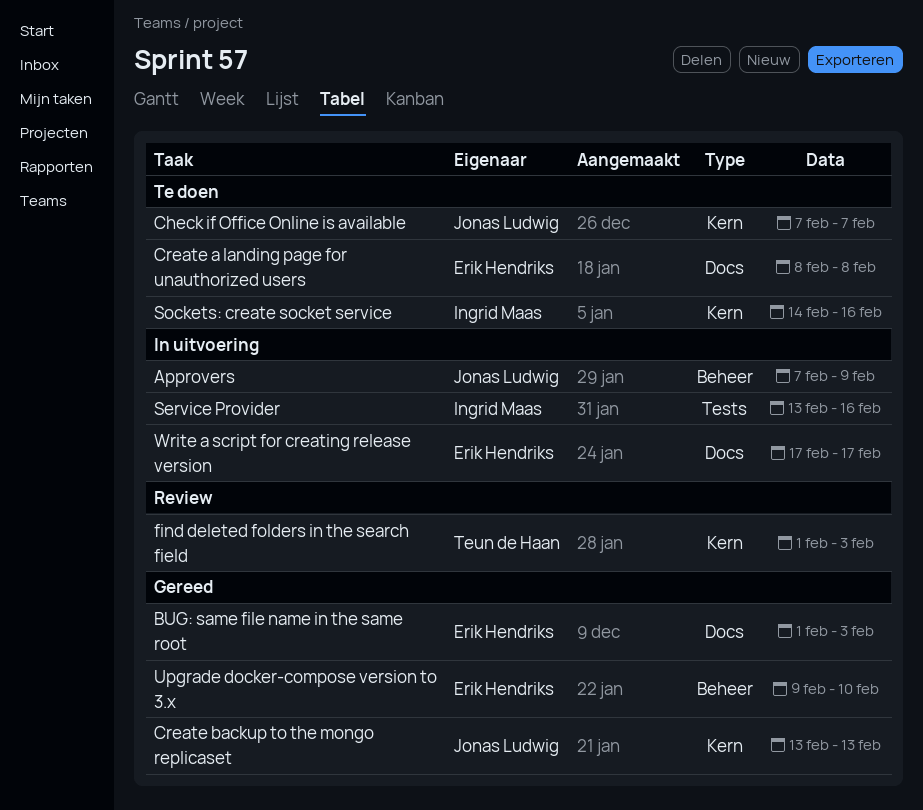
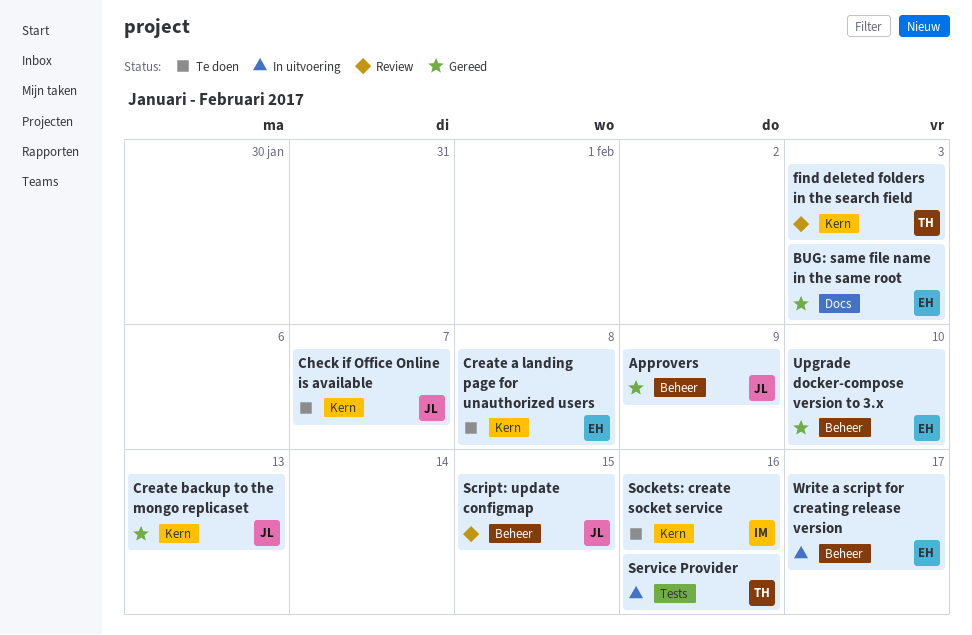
Approvers, status: In uitvoering -> Gereed
Create a landing page for unauthorized users, label: Docs -> Kern
Script: update configmap: none -> present
Service Provider, owner: Ingrid Maas -> Teun de Haan
Write a script for creating release version, label: Docs -> Beheer

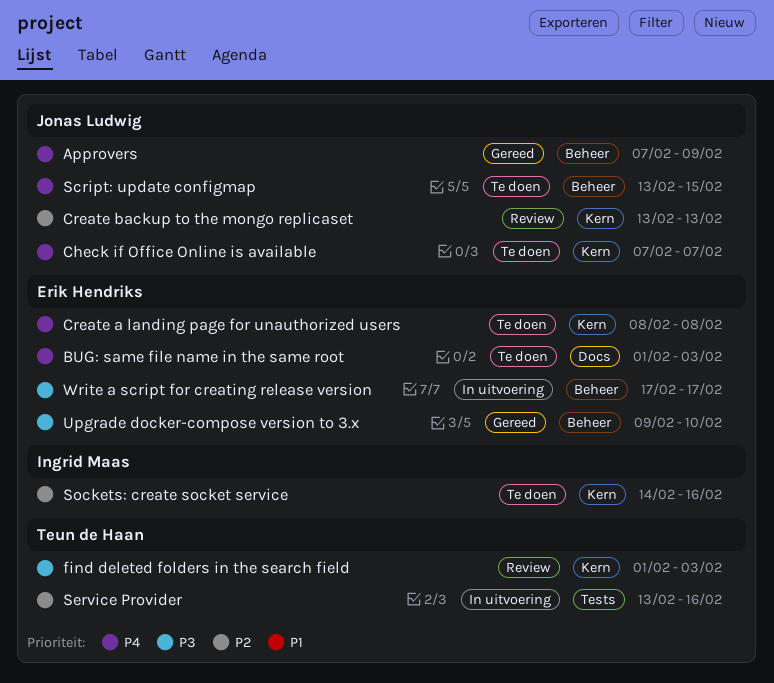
BUG: same file name in the same root, status: Gereed -> Te doen
Create backup to the mongo replicaset, status: Gereed -> Review
Script: update configmap, status: Review -> Te doen

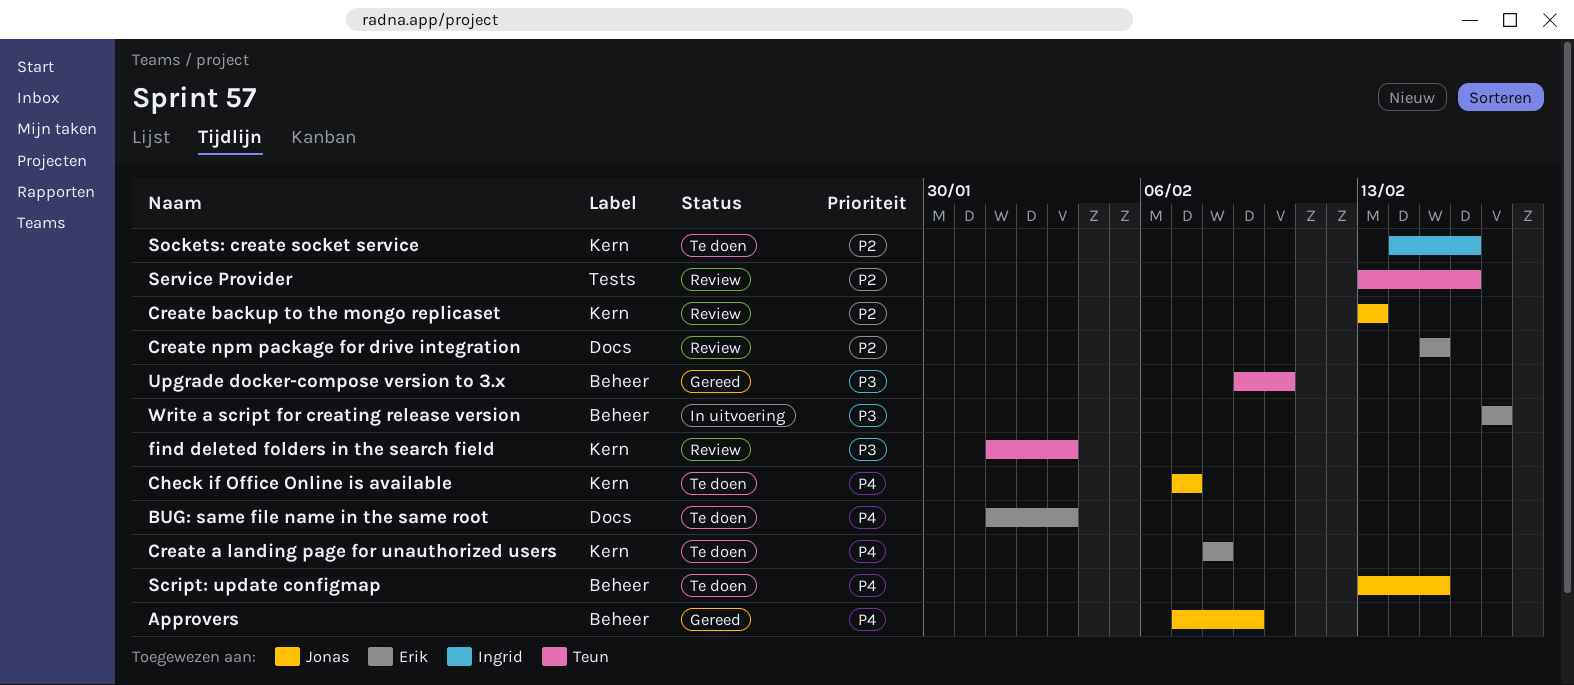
Create npm package for drive integration: none -> present
Service Provider, status: In uitvoering -> Review
Upgrade docker-compose version to 3.x, owner: Erik Hendriks -> Teun de Haan

